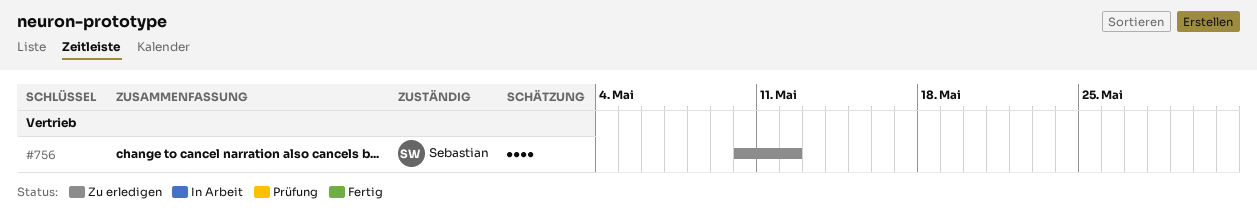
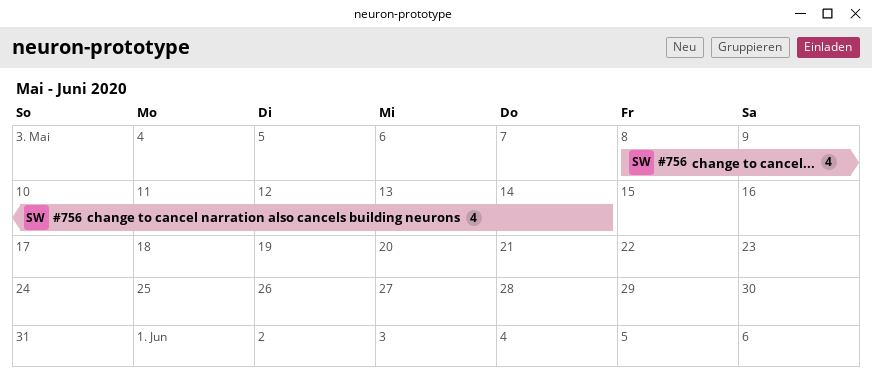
#756, start: May 10 -> May 8
#756, due: May 12 -> May 14

